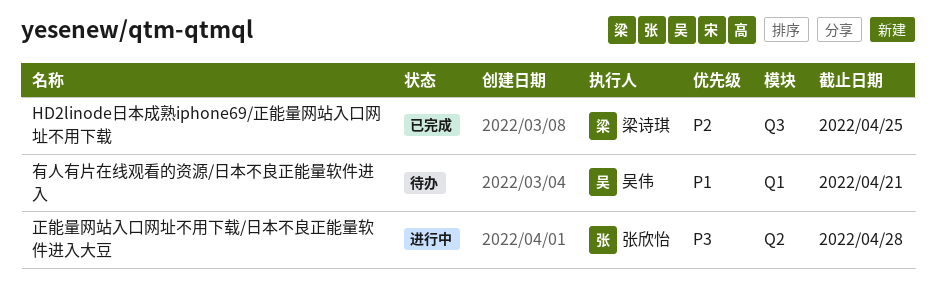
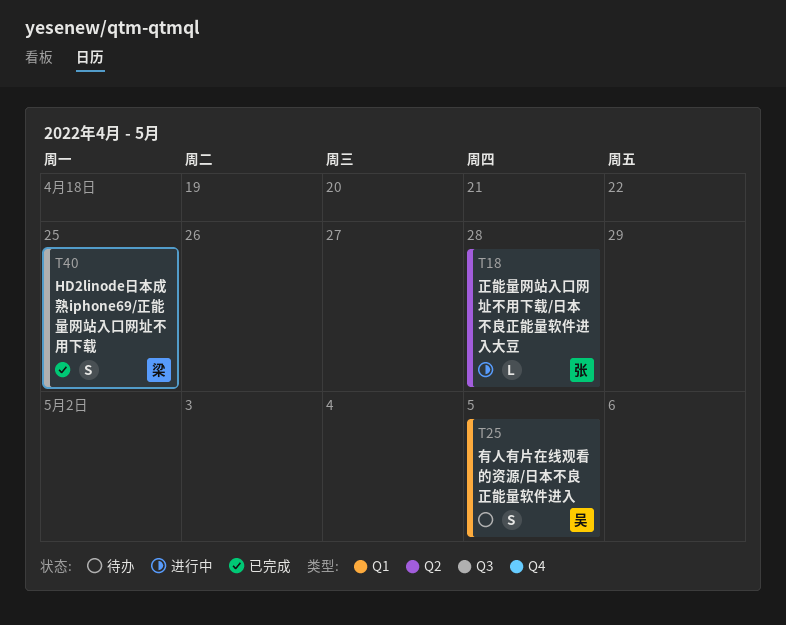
有人有片在线观看的资源/日本不良正能量软件进入, due: Apr 21 -> May 5

